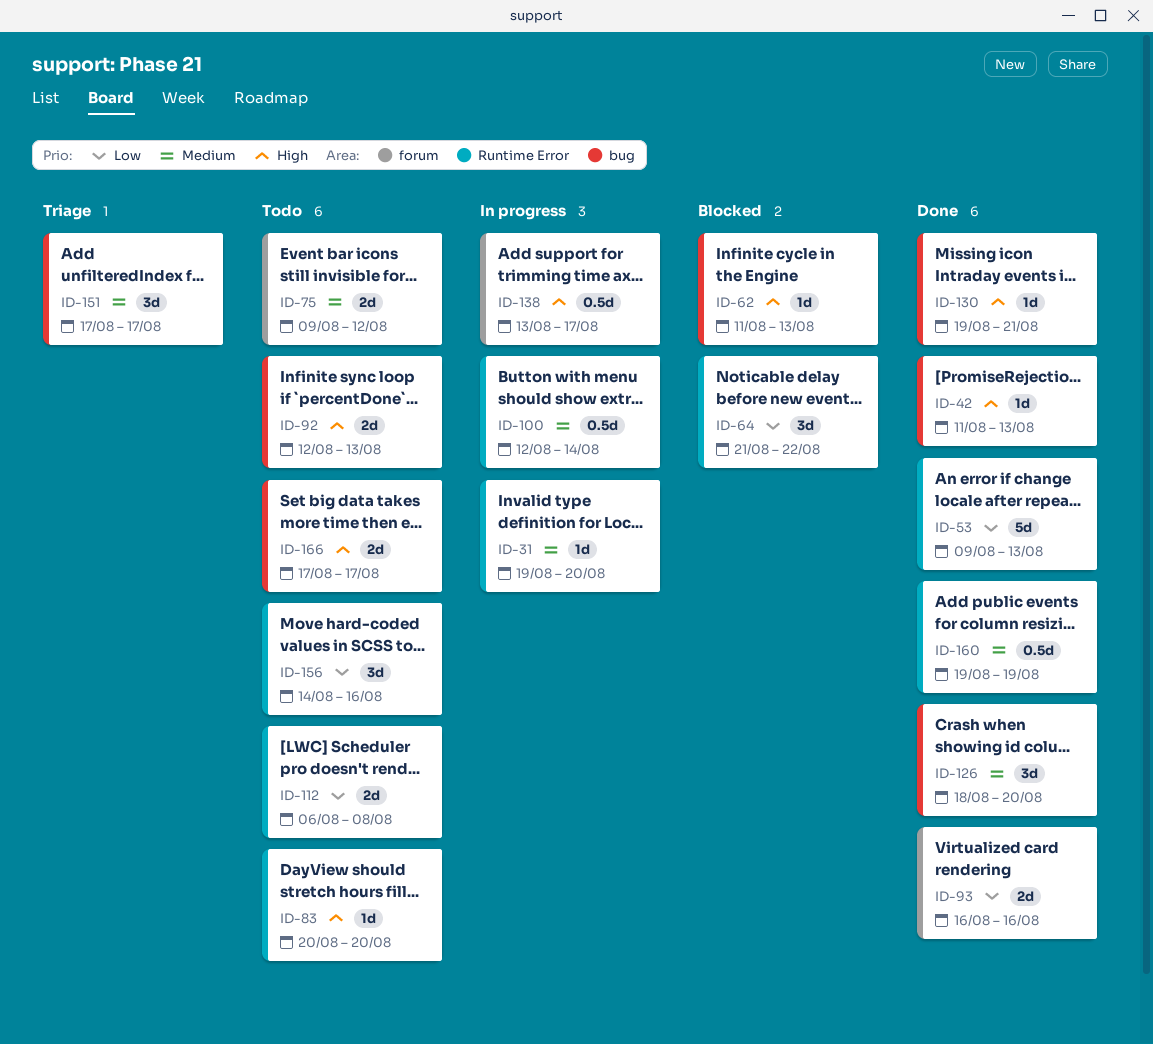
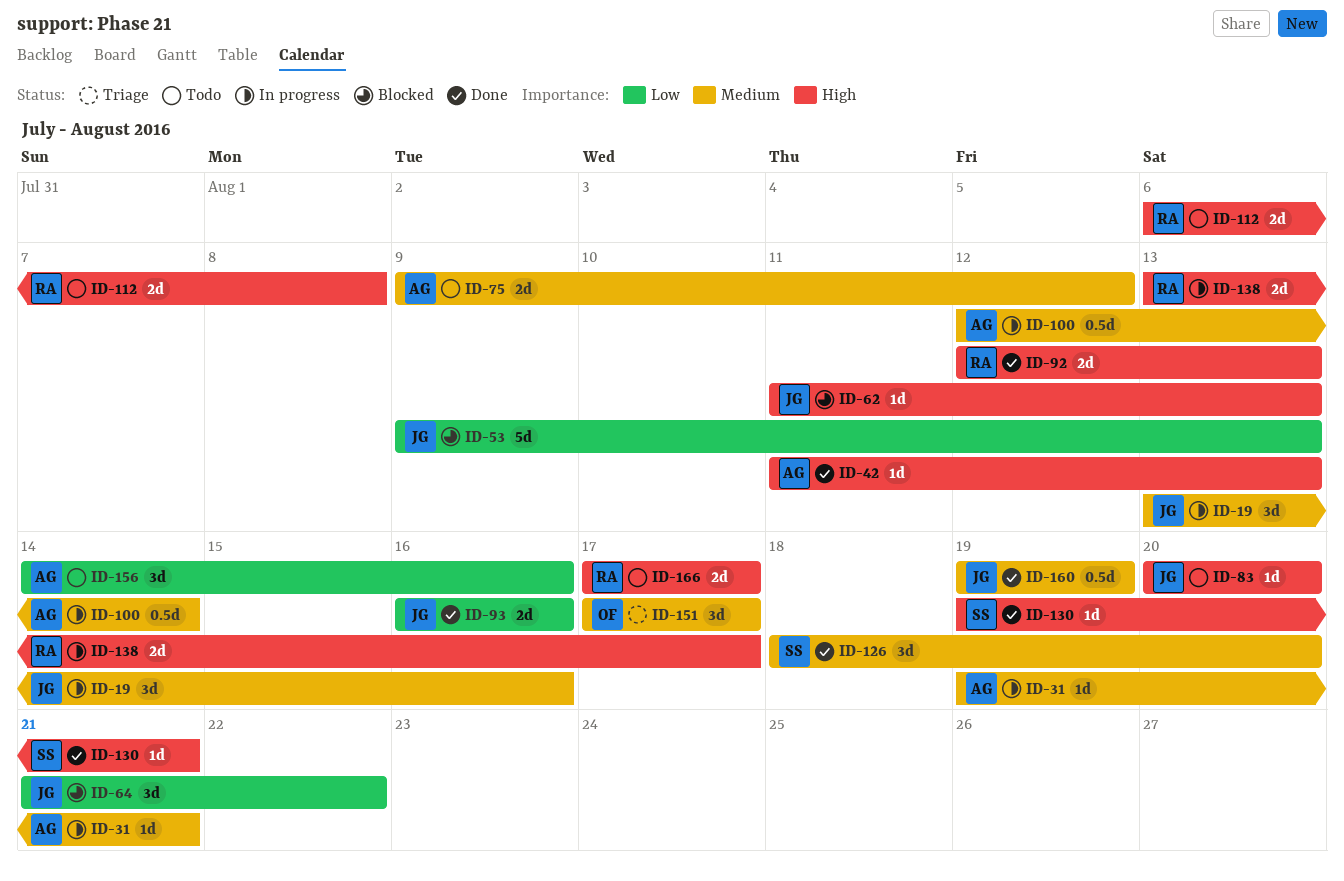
ID-19: none -> present
ID-31, due: Aug 20 -> Aug 21
ID-53, status: Done -> Blocked
ID-92, status: Todo -> Done
ID-112, priority: Low -> High
ID-138, estimate: 0.5d -> 2d

